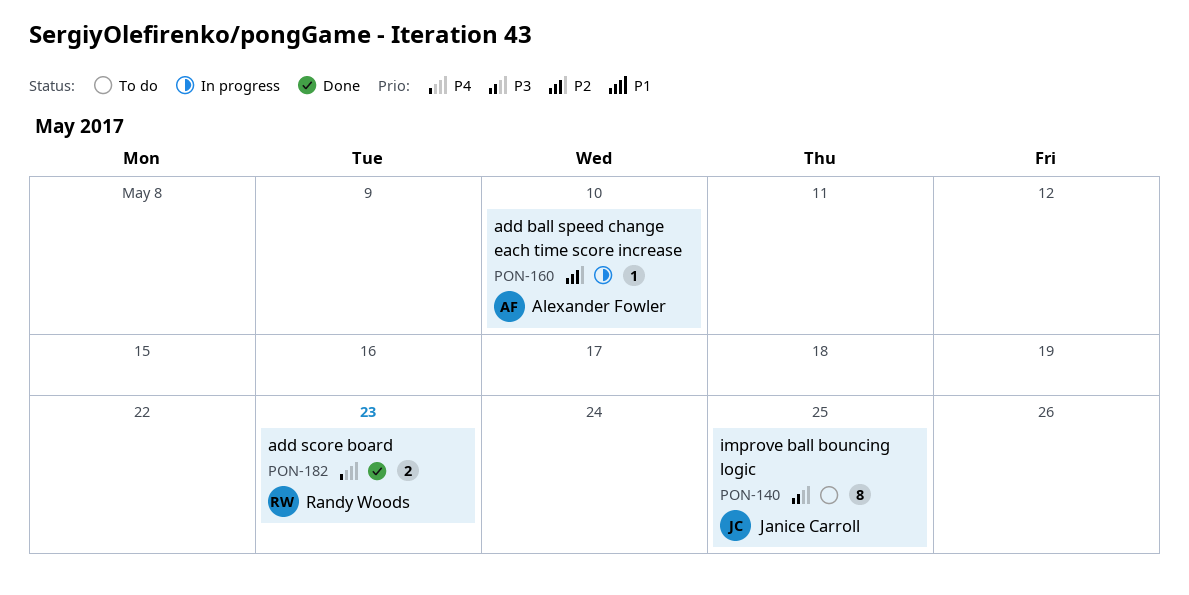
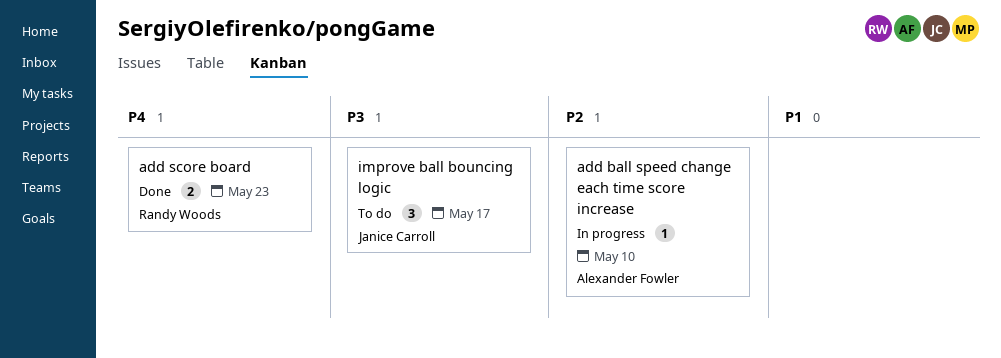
improve ball bouncing logic, estimate: 8 -> 3
improve ball bouncing logic, due: May 25 -> May 17

